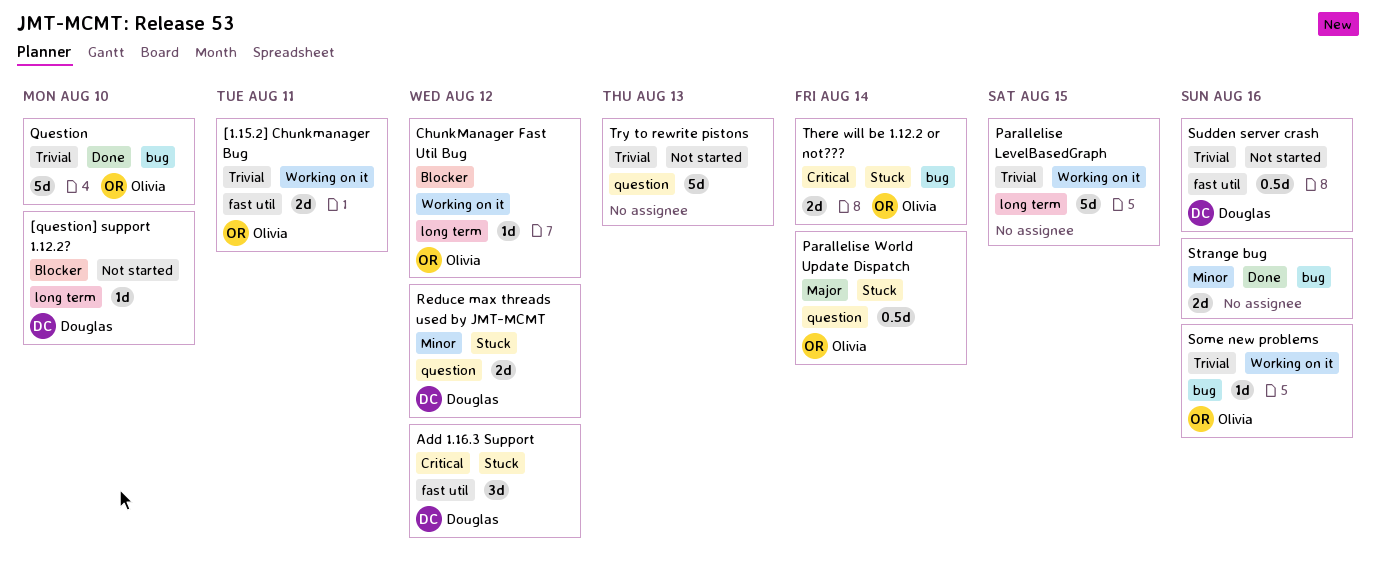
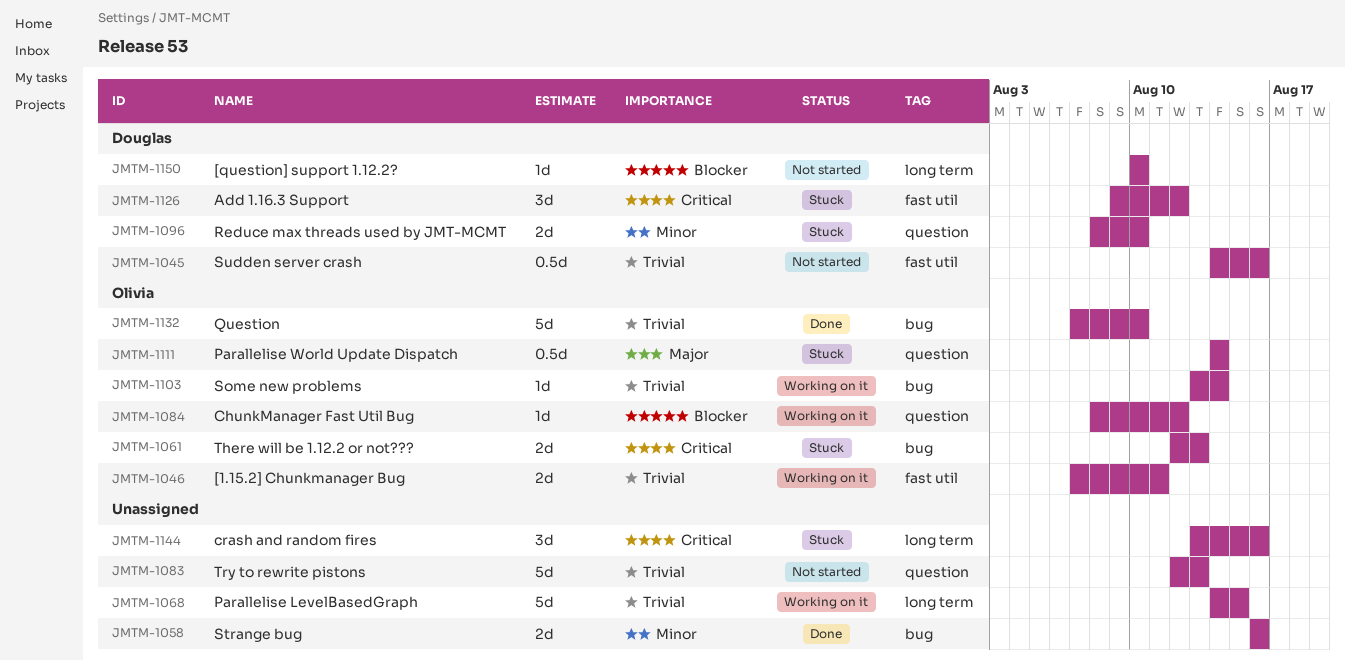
ChunkManager Fast Util Bug, label: long term -> question
crash and random fires: none -> present
Reduce max threads used by JMT-MCMT, due: Aug 12 -> Aug 10
Some new problems, due: Aug 16 -> Aug 14
There will be 1.12.2 or not???, due: Aug 14 -> Aug 13

